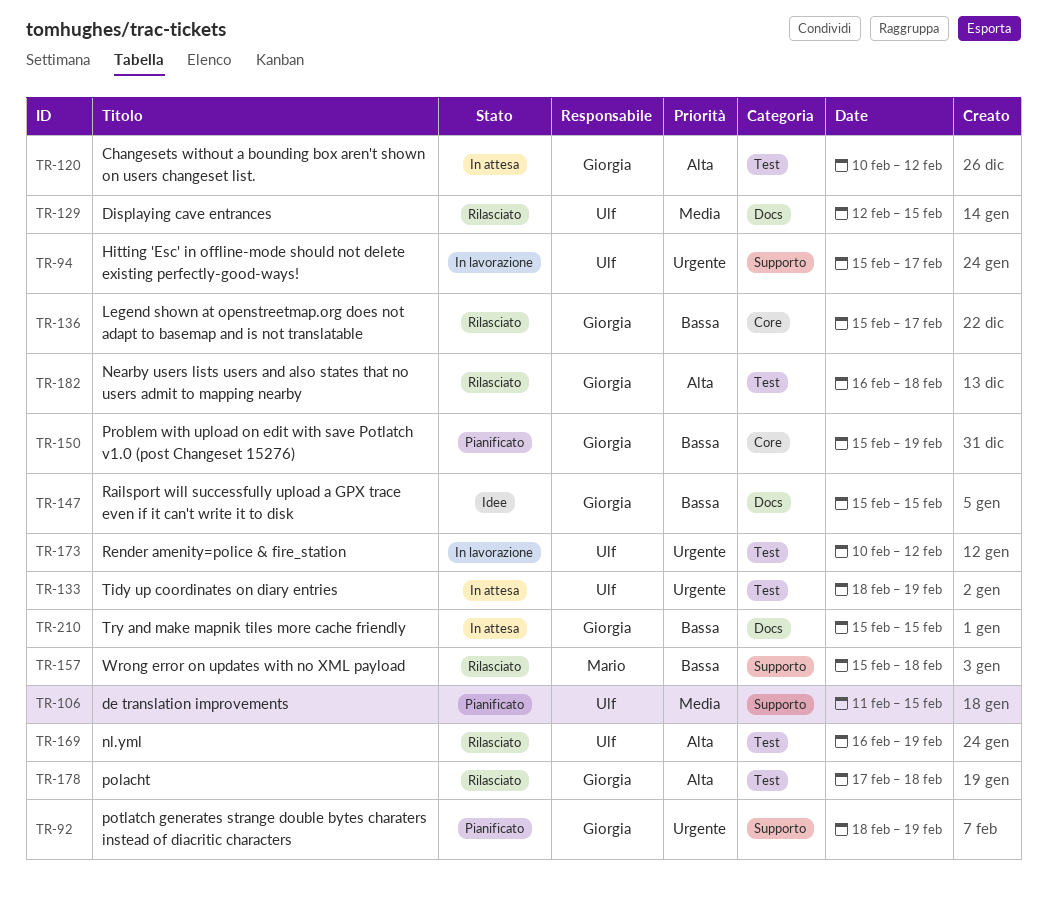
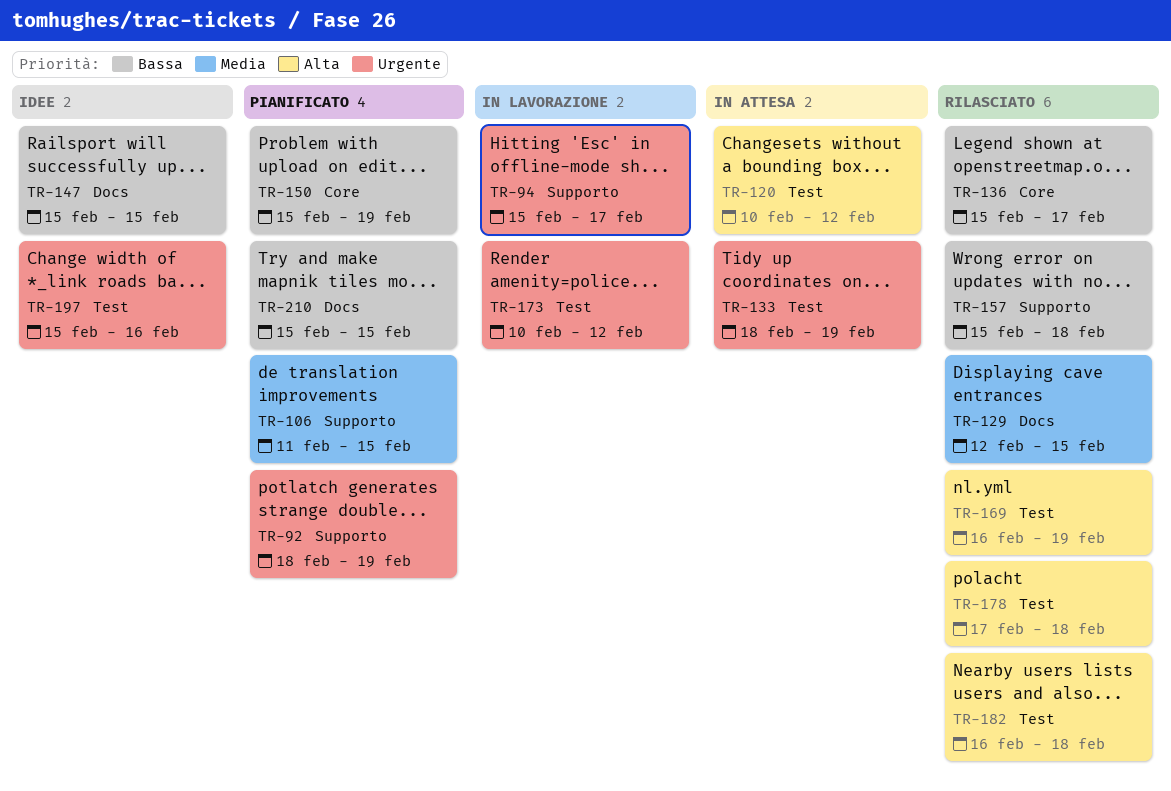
TR-197: none -> present
TR-210, status: In attesa -> Pianificato

